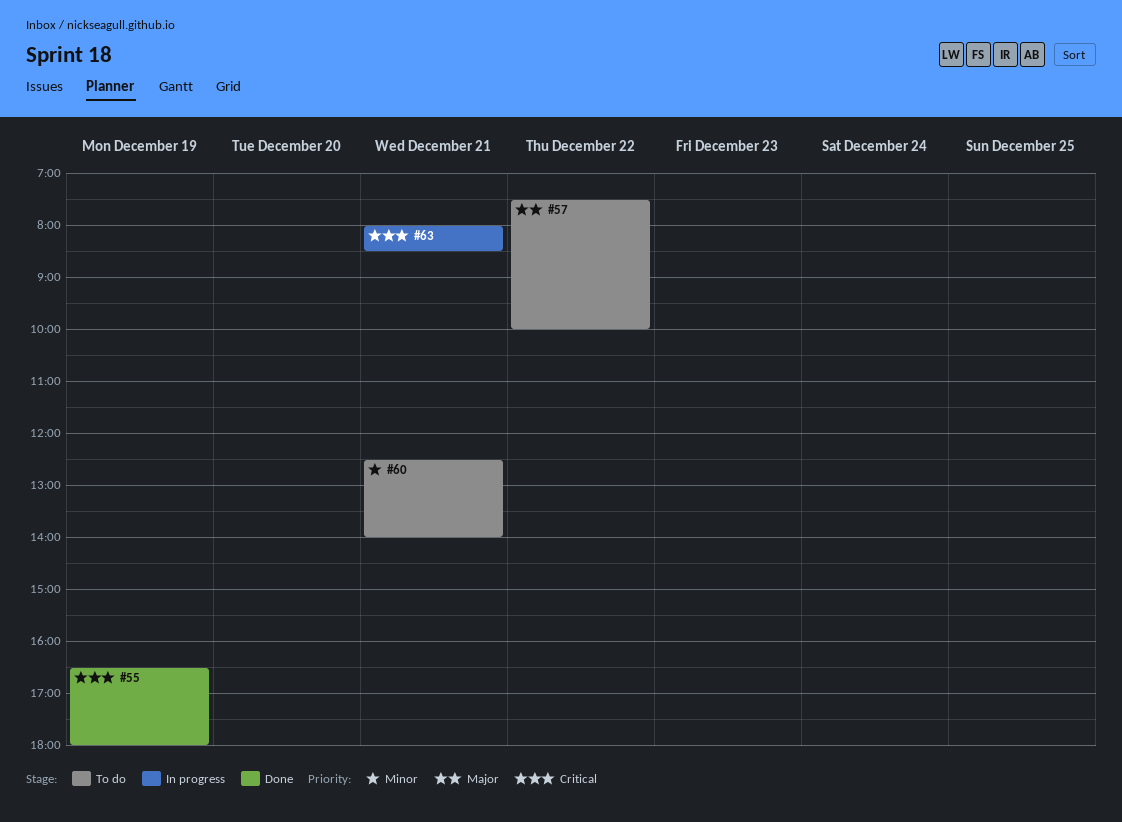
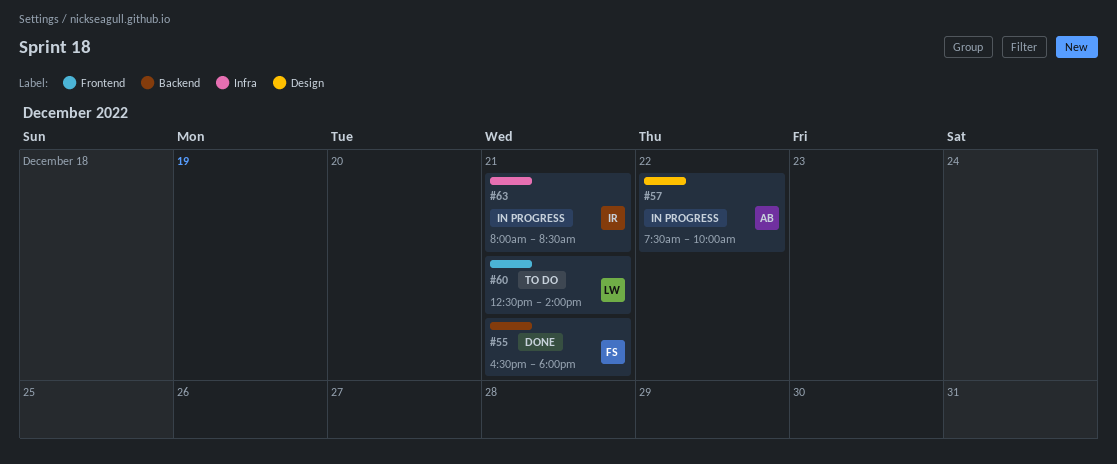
#55, day: Dec 19 -> Dec 21
#57, status: To do -> In progress

